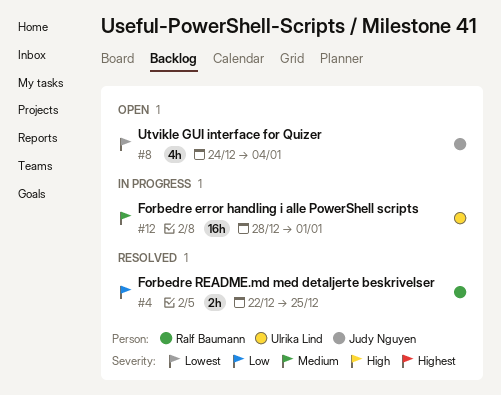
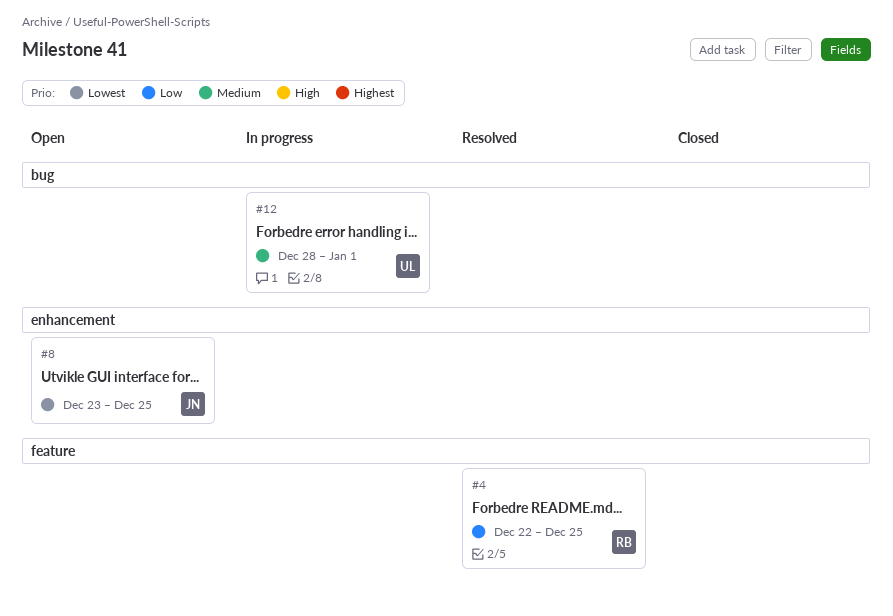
#8, start: Dec 24 -> Dec 23
#8, due: Jan 4 -> Dec 25

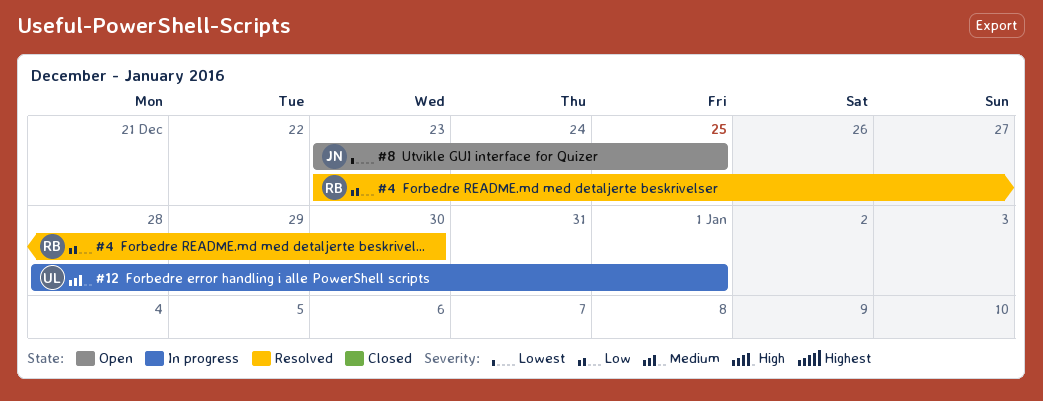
#4, start: Dec 22 -> Dec 23
#4, due: Dec 25 -> Dec 30

